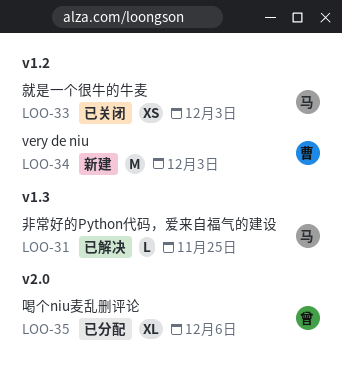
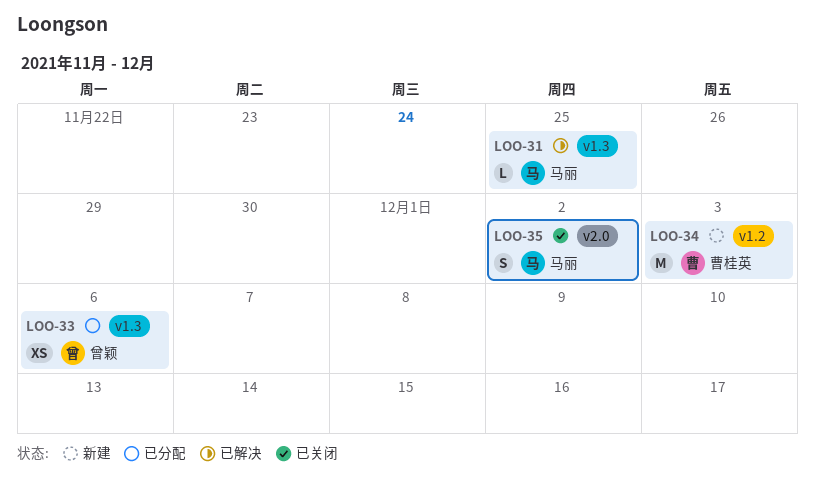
LOO-33, status: 已关闭 -> 已分配
LOO-33, owner: 马丽 -> 曾颖
LOO-33, label: v1.2 -> v1.3
LOO-33, due: Dec 3 -> Dec 6
LOO-35, status: 已分配 -> 已关闭
LOO-35, owner: 曾颖 -> 马丽
LOO-35, estimate: XL -> S
LOO-35, due: Dec 6 -> Dec 2

